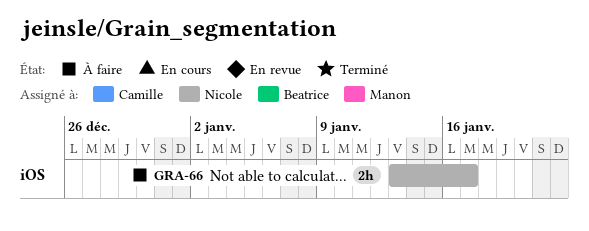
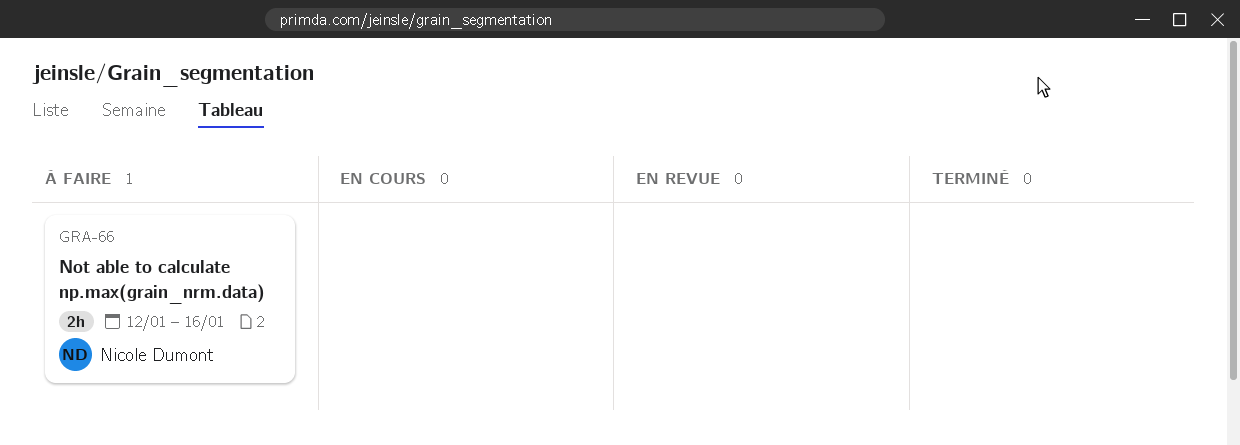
GRA-66, start: Jan 13 -> Jan 12
GRA-66, due: Jan 17 -> Jan 16

